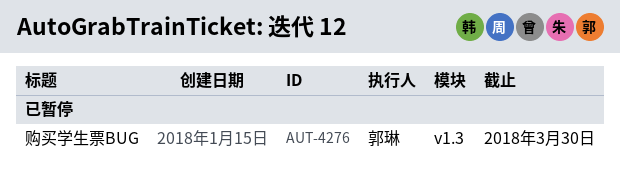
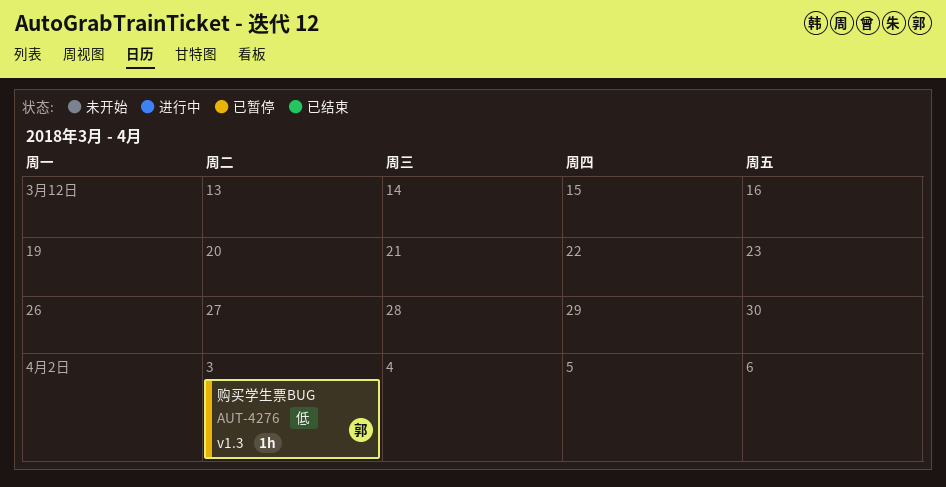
AUT-4276, due: Mar 30 -> Apr 3

